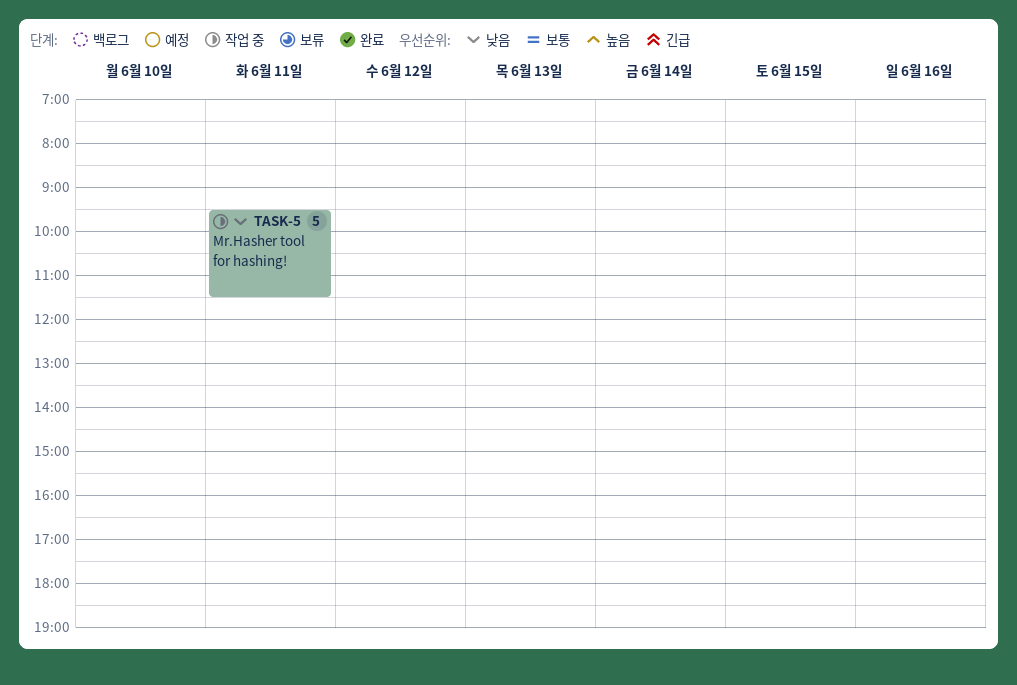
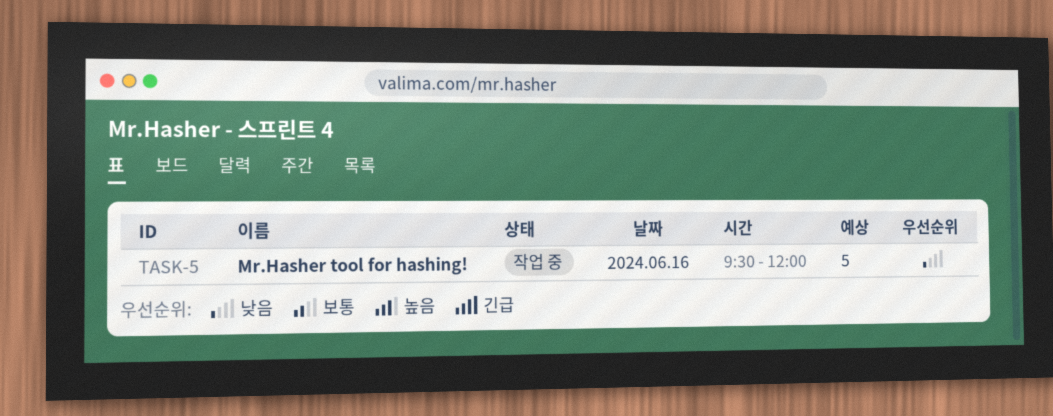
TASK-5, day: Jun 11 -> Jun 16
TASK-5, ends: 11:30 -> 12:00

